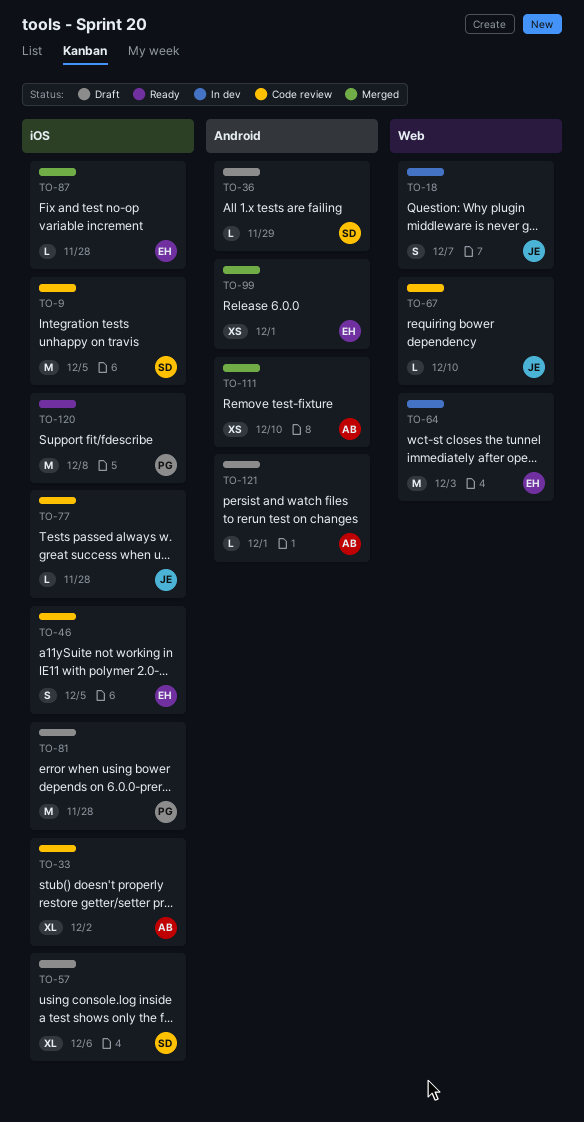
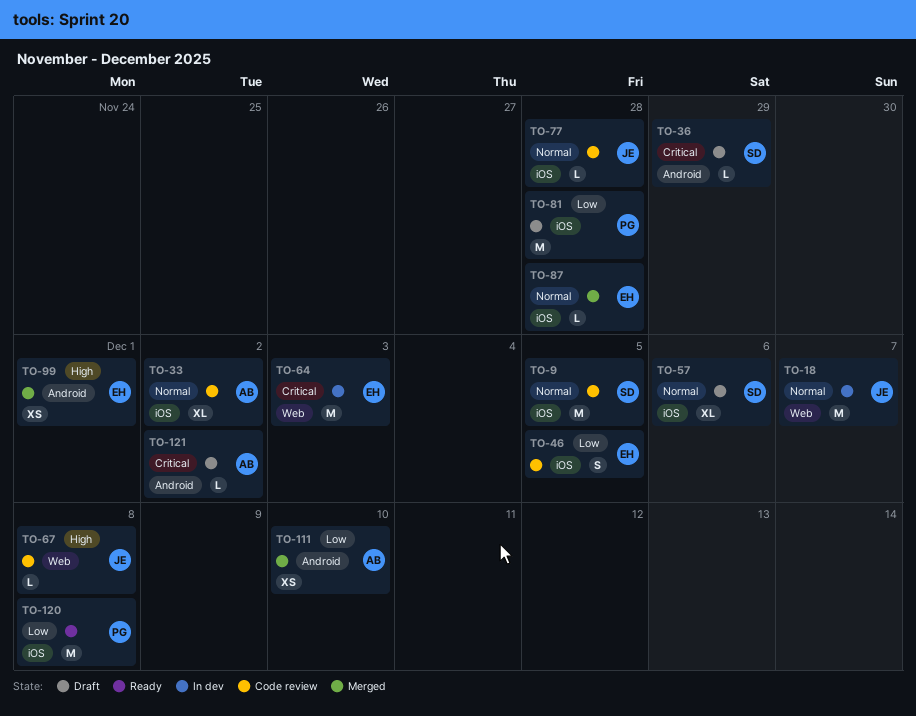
TO-18, estimate: S -> M
TO-67, due: Dec 10 -> Dec 8
TO-121, due: Dec 1 -> Dec 2

